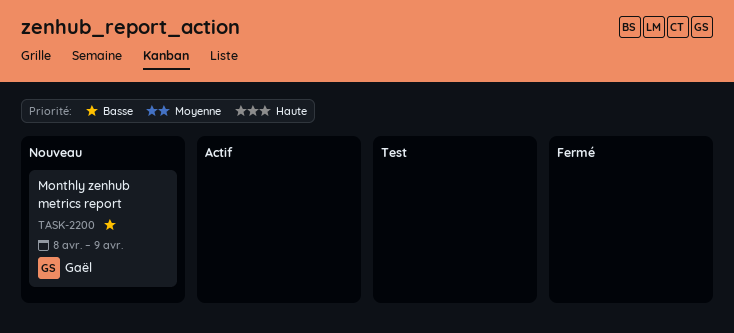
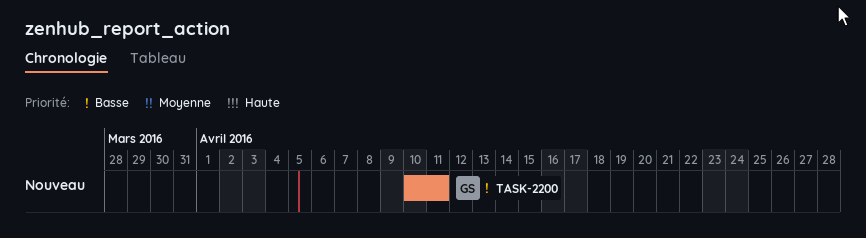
TASK-2200, start: Apr 8 -> Apr 10
TASK-2200, due: Apr 9 -> Apr 11

